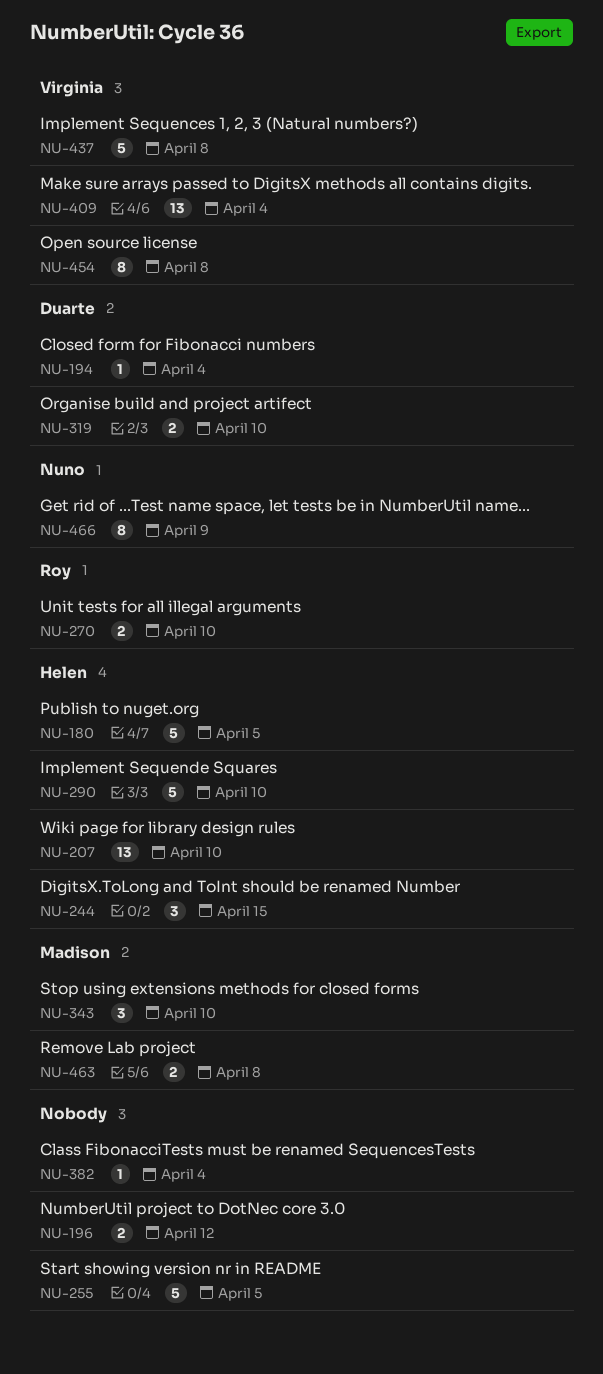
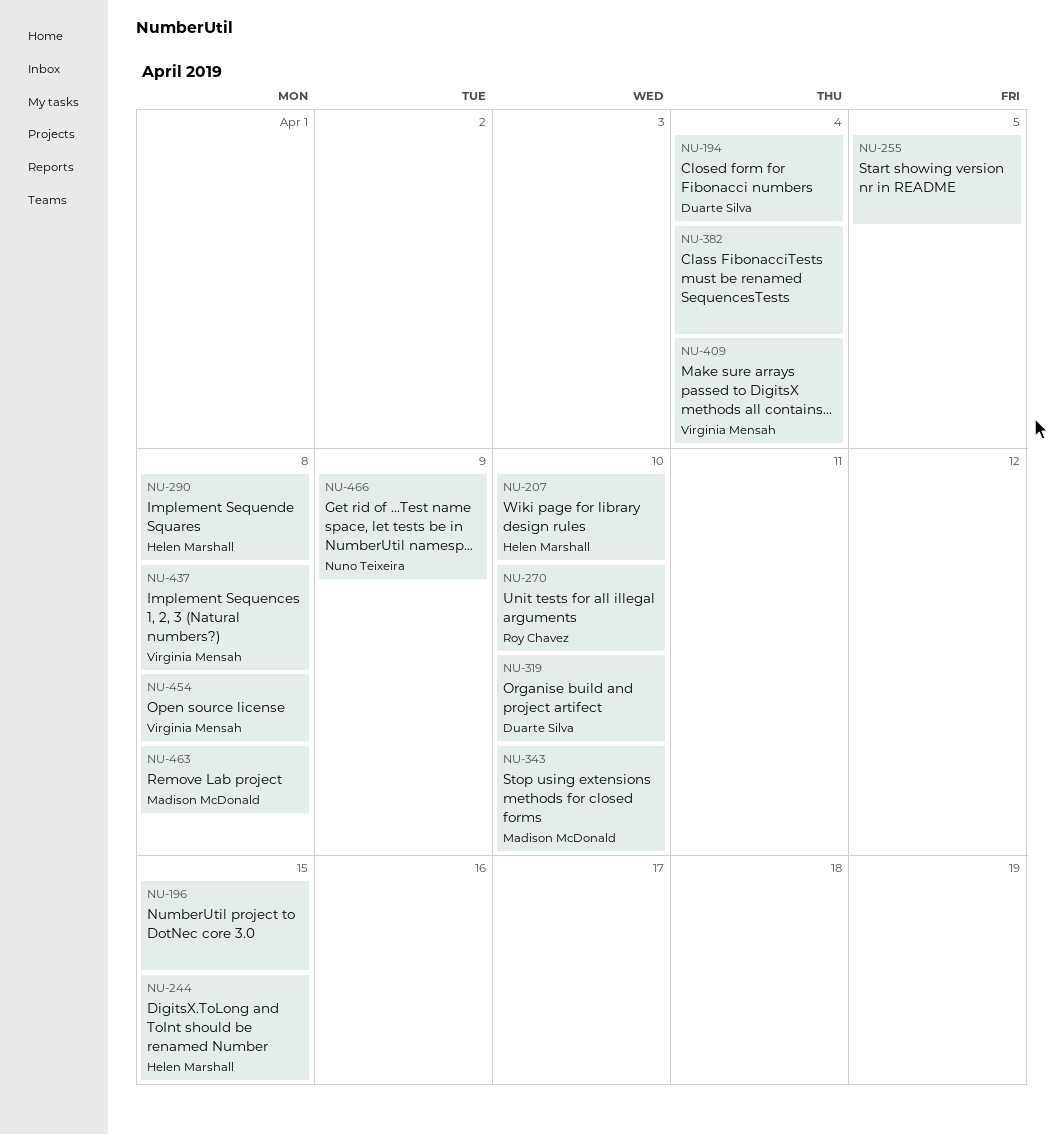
NU-180: present -> none
NU-196, due: Apr 12 -> Apr 15
NU-290, due: Apr 10 -> Apr 8

